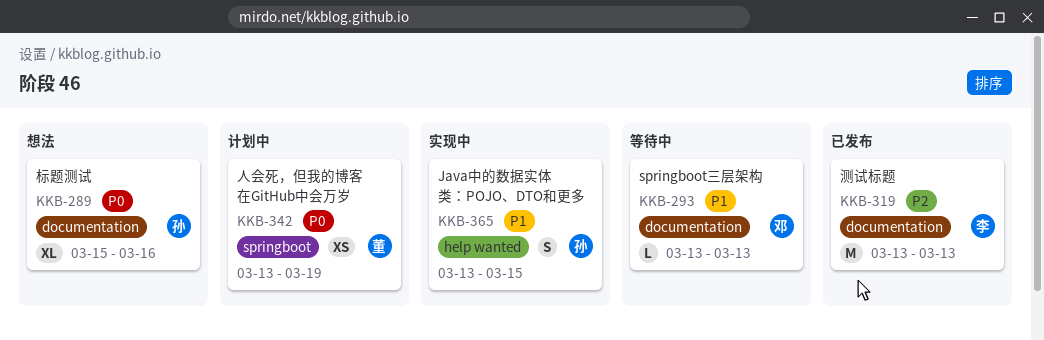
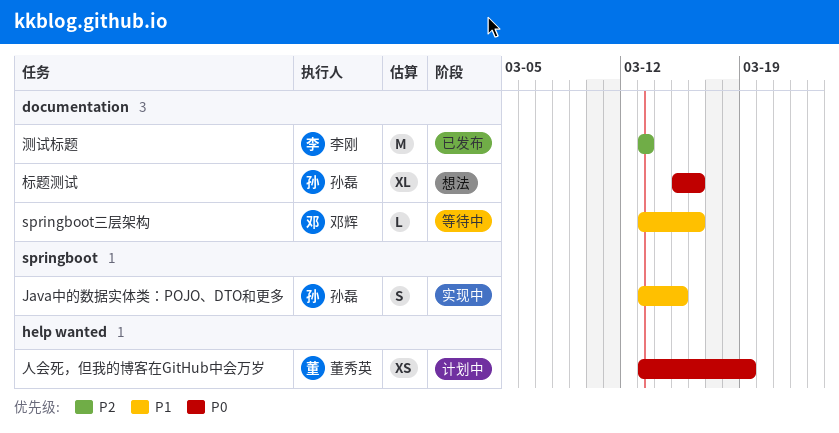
Java中的数据实体类：POJO、DTO和更多, label: help wanted -> springboot
springboot三层架构, due: Mar 13 -> Mar 16
人会死，但我的博客在GitHub中会万岁, label: springboot -> help wanted

